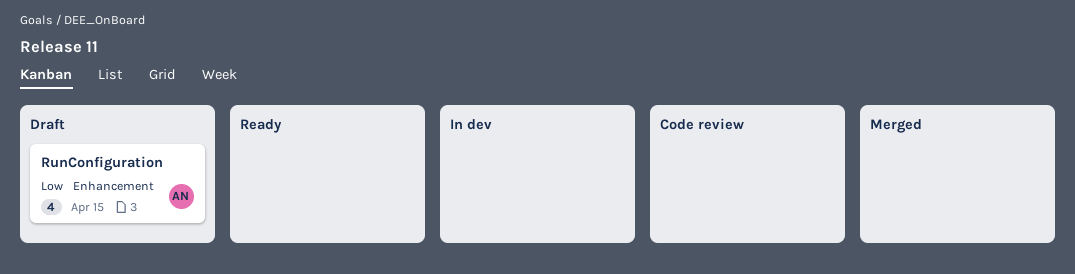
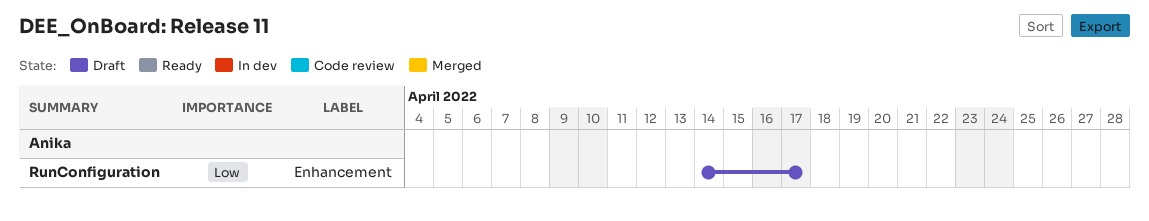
RunConfiguration, due: Apr 15 -> Apr 17

